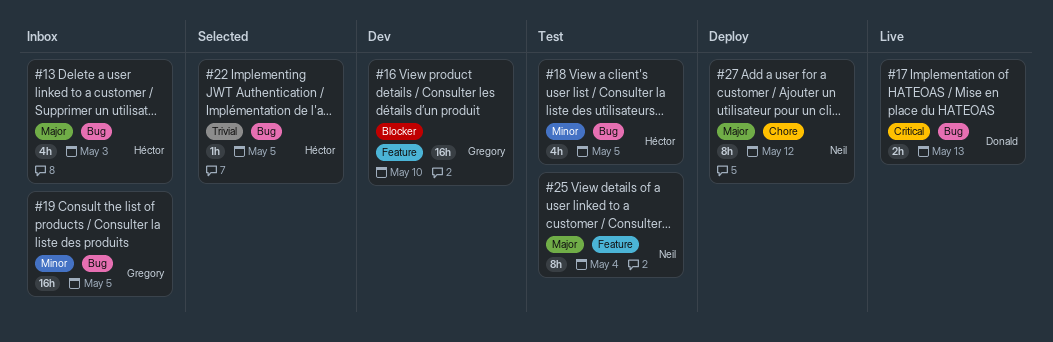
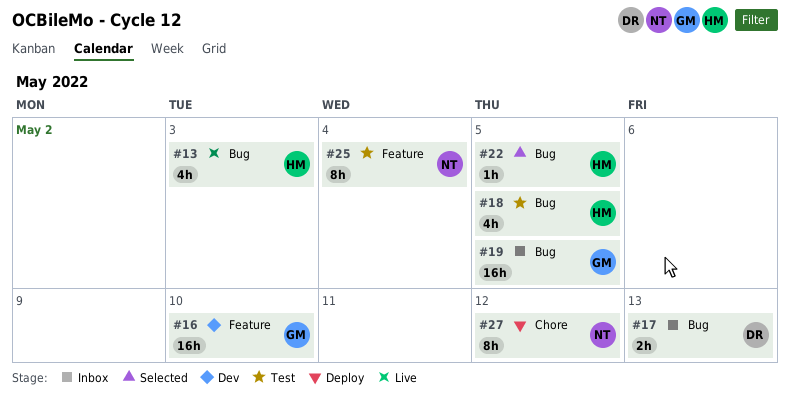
#13, status: Inbox -> Live
#17, status: Live -> Inbox

